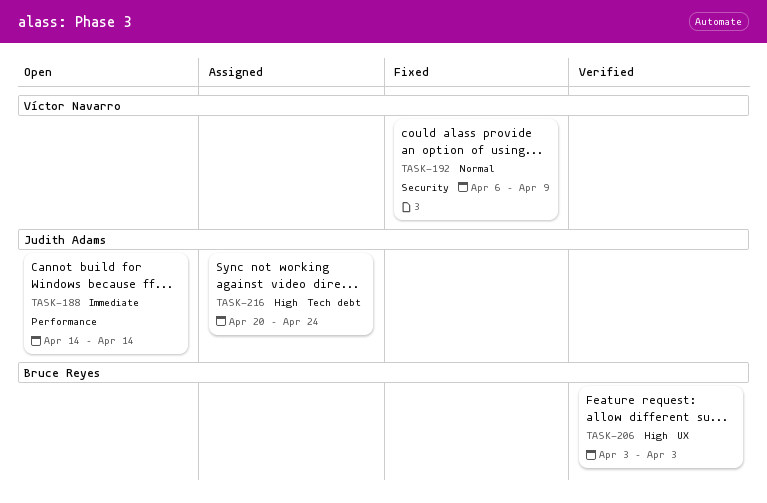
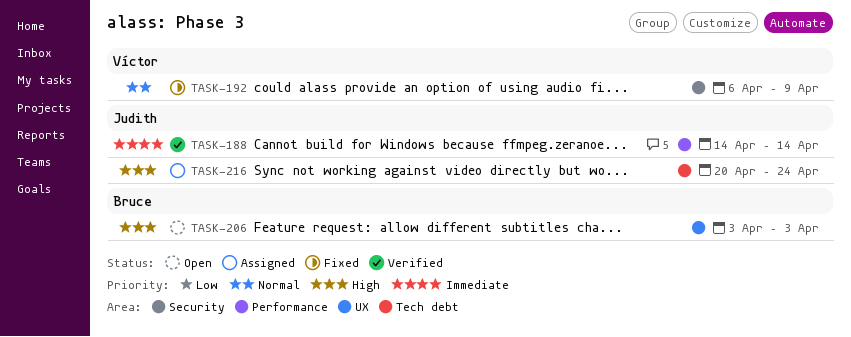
TASK-188, status: Open -> Verified
TASK-206, status: Verified -> Open

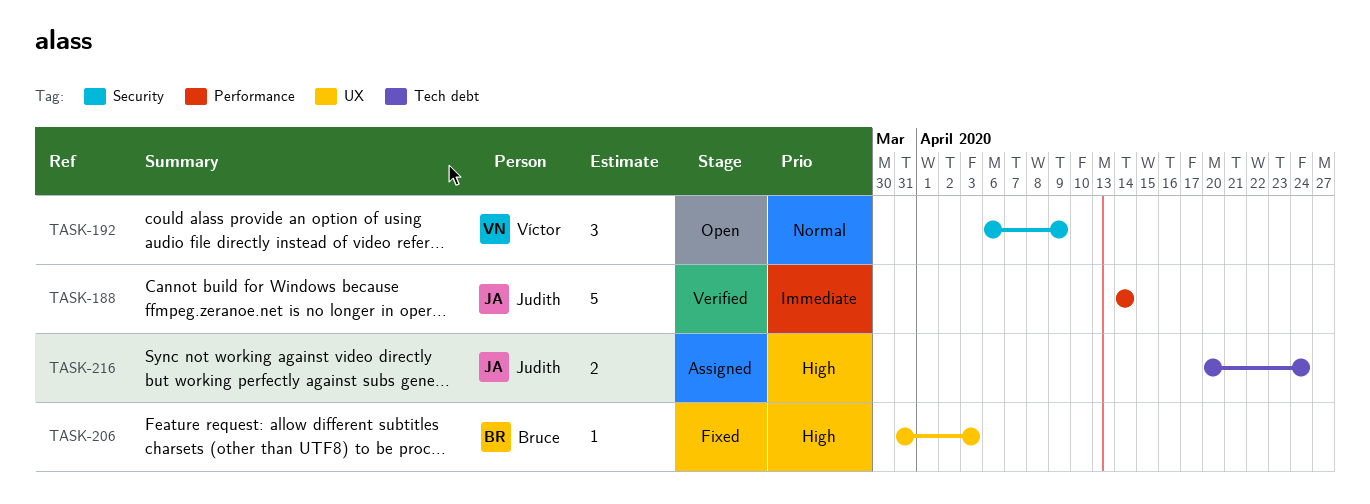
TASK-192, status: Fixed -> Open
TASK-206, status: Open -> Fixed
TASK-206, start: Apr 3 -> Mar 31

